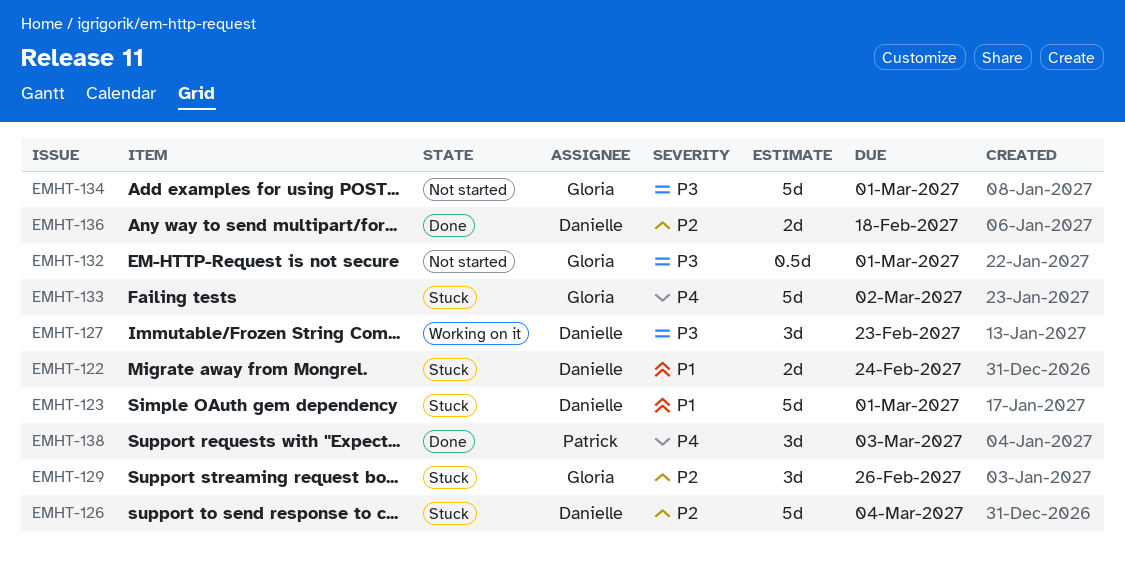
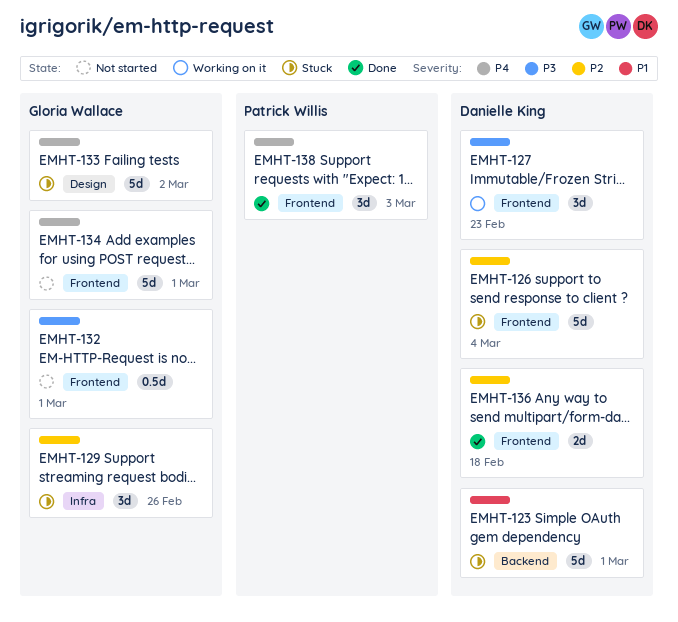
EMHT-122: present -> none
EMHT-134, priority: P3 -> P4

